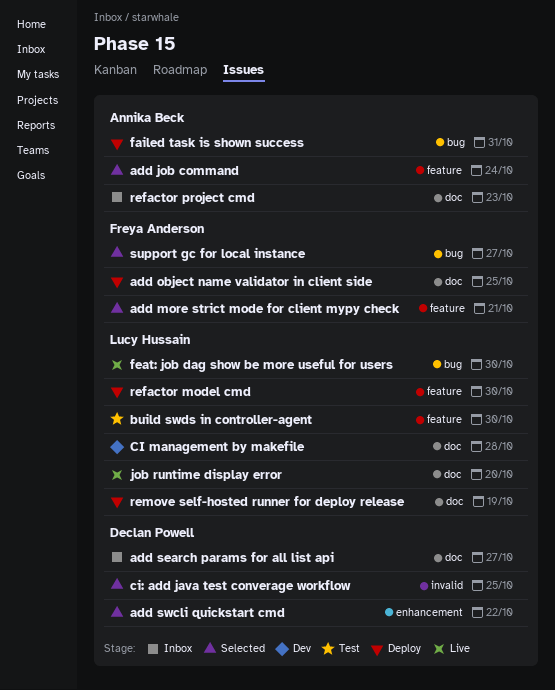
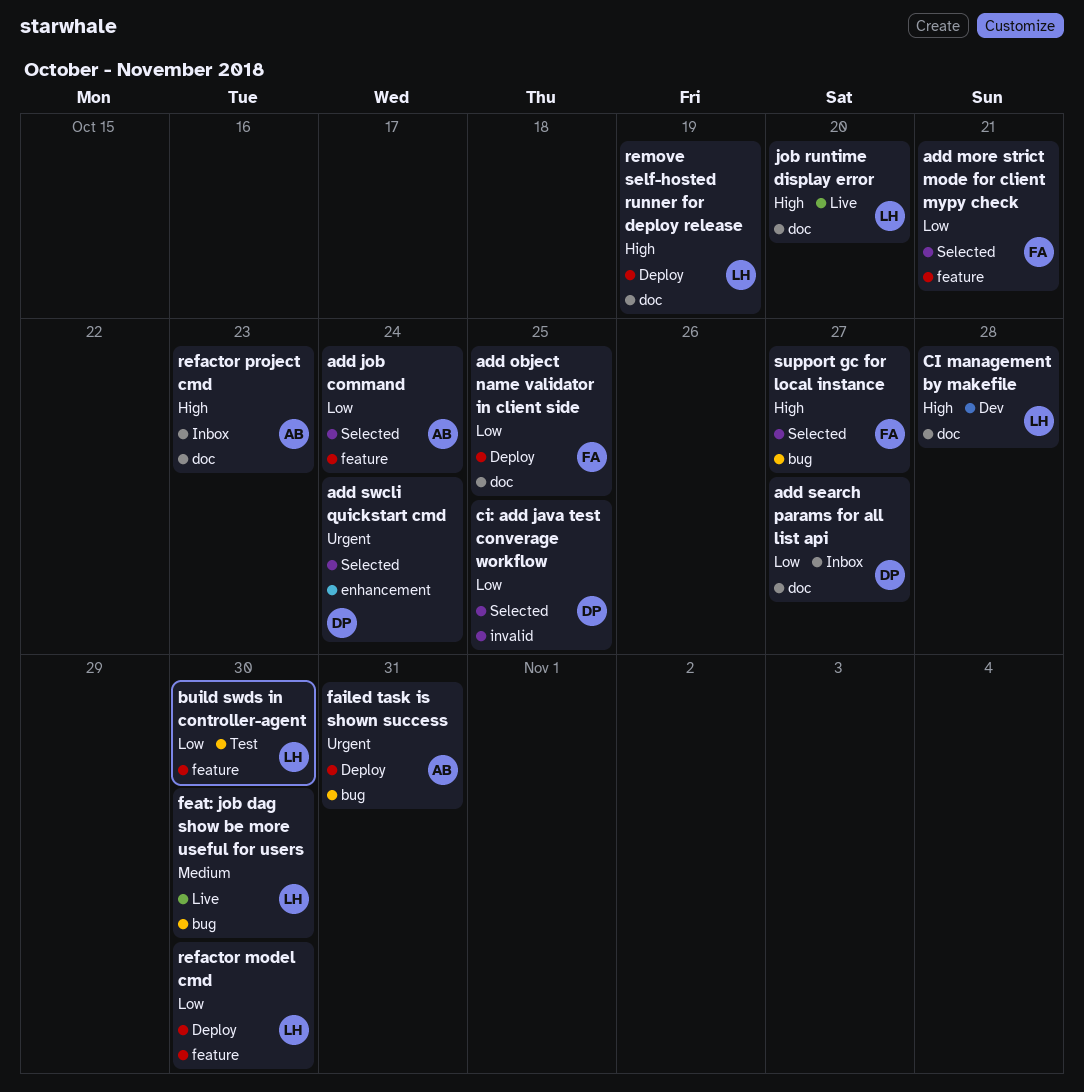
add swcli quickstart cmd, due: Oct 22 -> Oct 24

